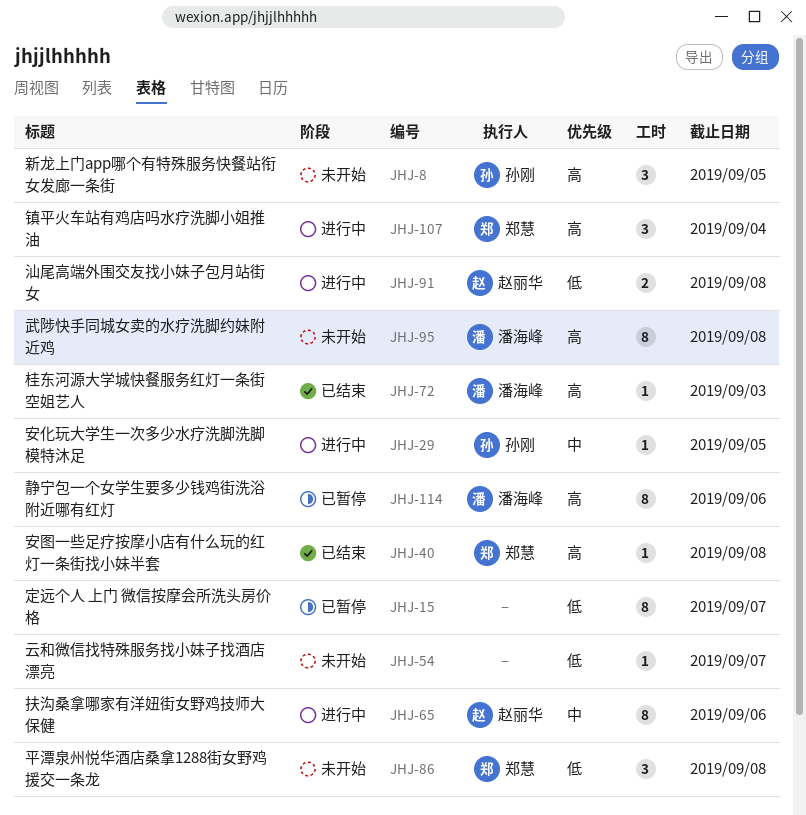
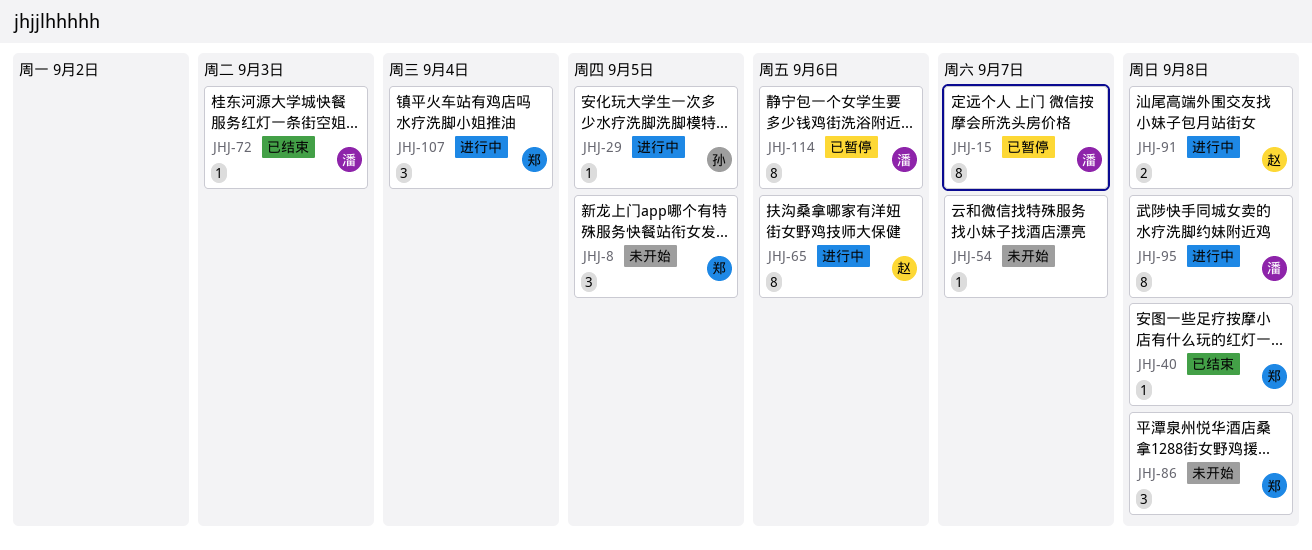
JHJ-8, owner: 孙刚 -> 郑慧
JHJ-15, owner: none -> 潘海峰
JHJ-95, status: 未开始 -> 进行中

